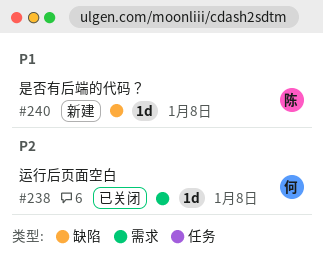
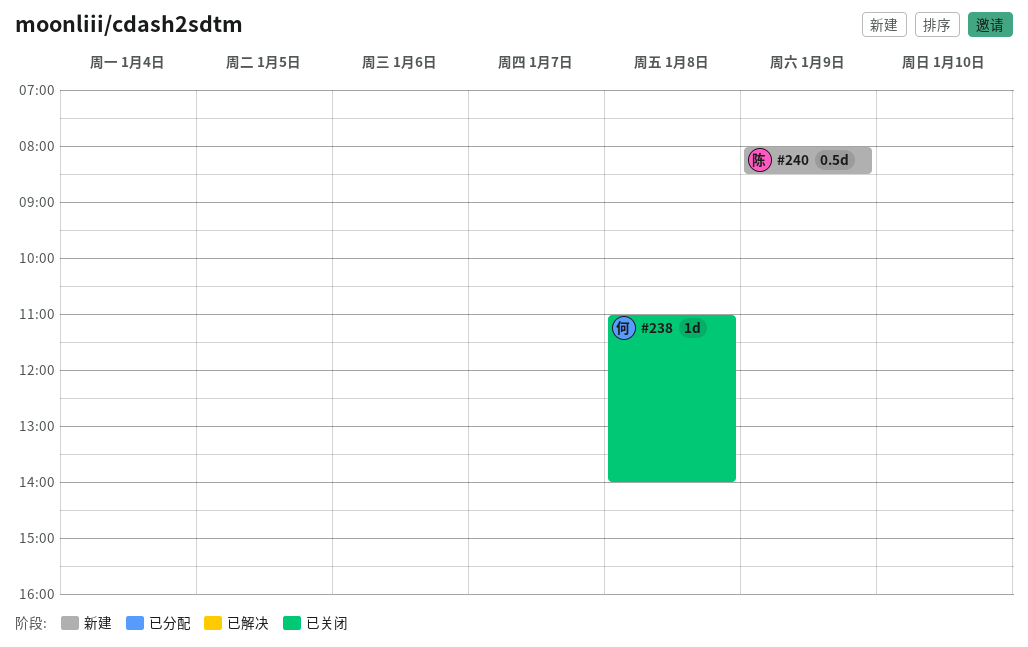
#240, estimate: 1d -> 0.5d
#240, day: Jan 8 -> Jan 9

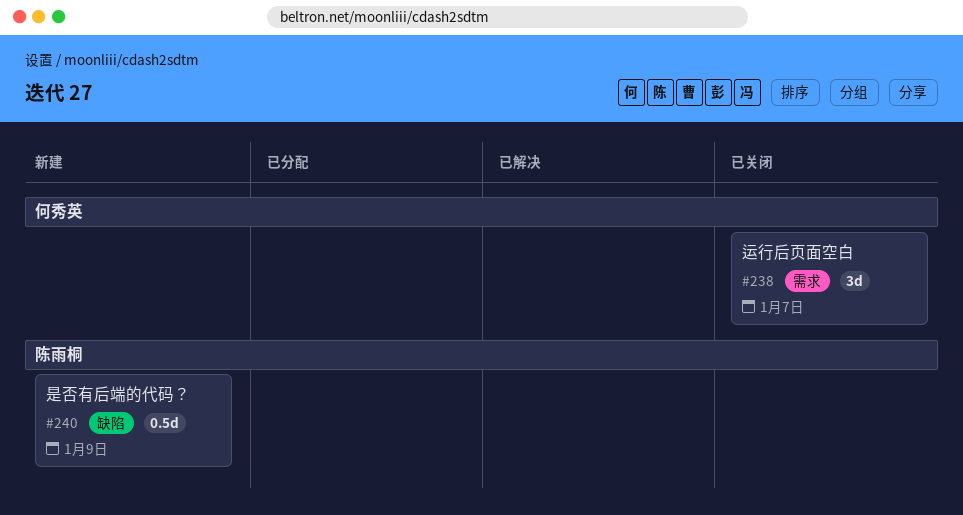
#238, estimate: 1d -> 3d
#238, day: Jan 8 -> Jan 7

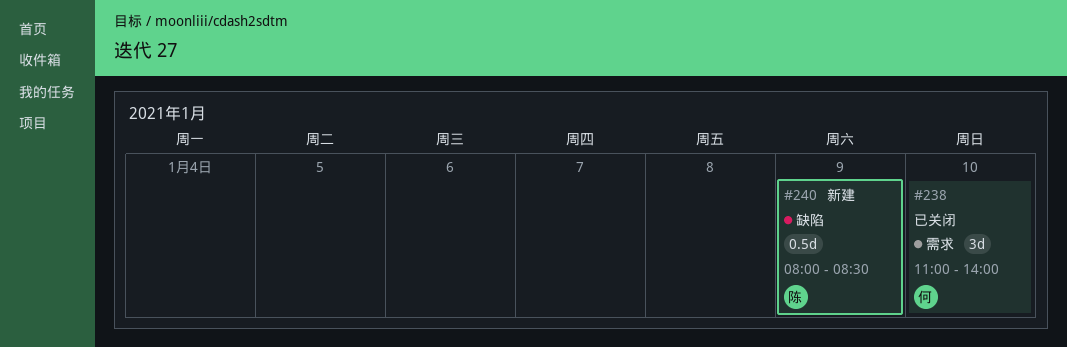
#238, day: Jan 7 -> Jan 10

